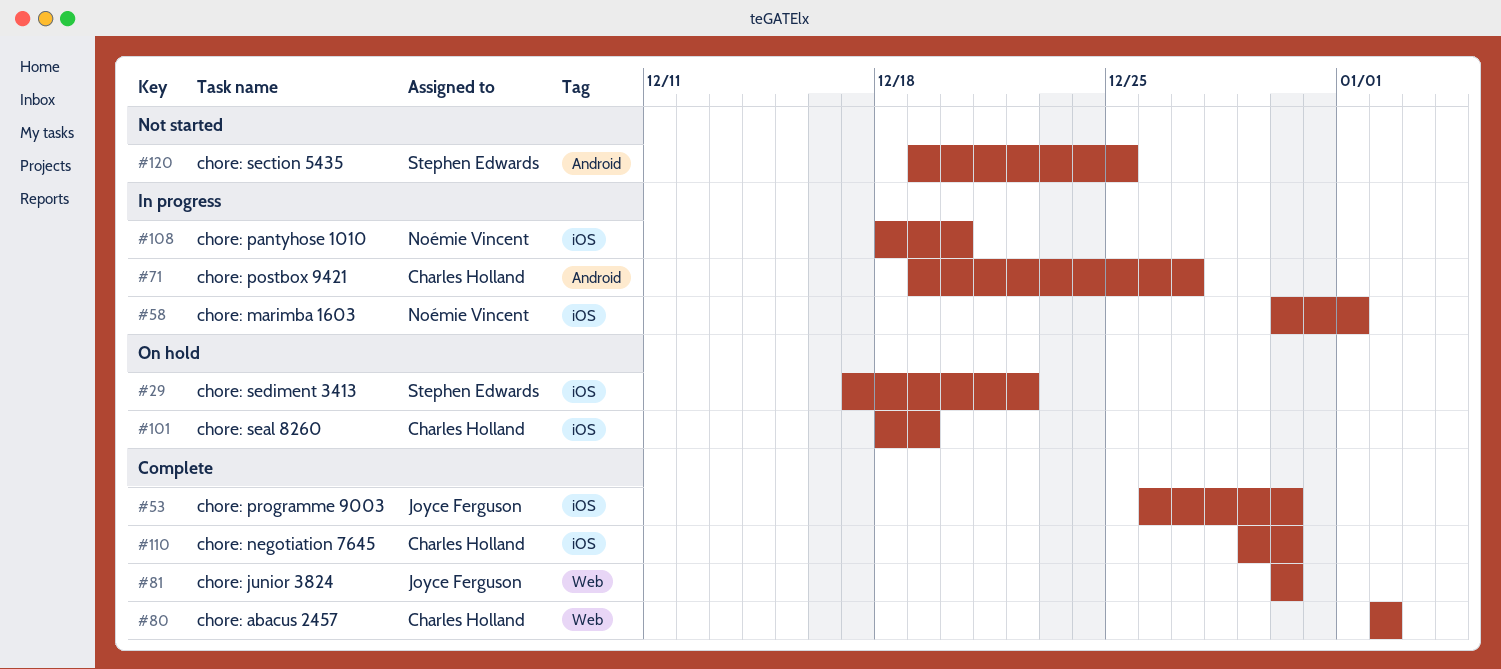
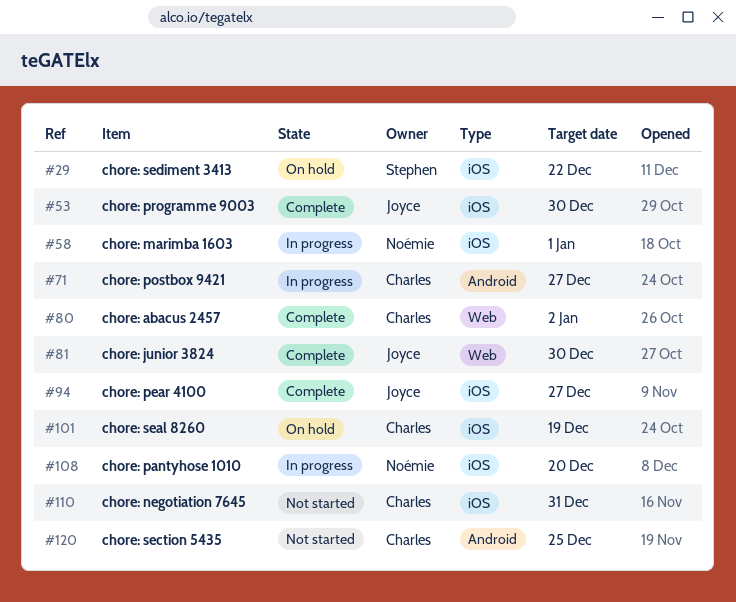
#94: none -> present
#110, status: Complete -> Not started
#110, due: Dec 30 -> Dec 31
#120, owner: Stephen Edwards -> Charles Holland

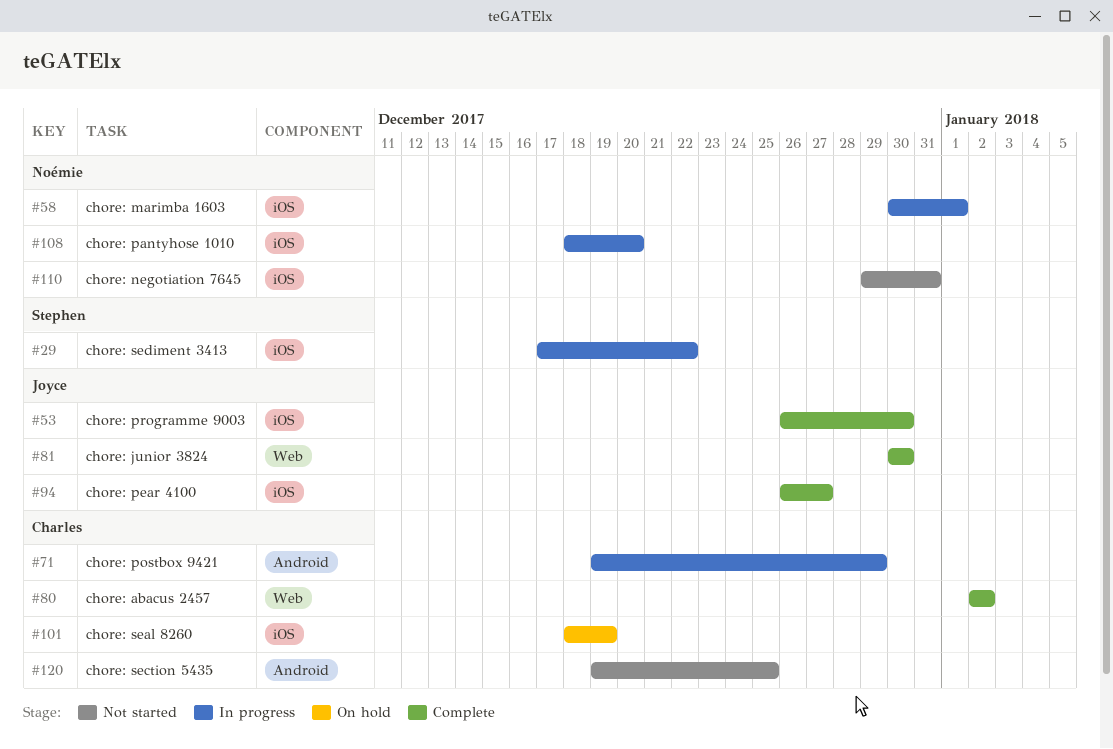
#29, status: On hold -> In progress
#71, due: Dec 27 -> Dec 29
#110, owner: Charles -> Noémie

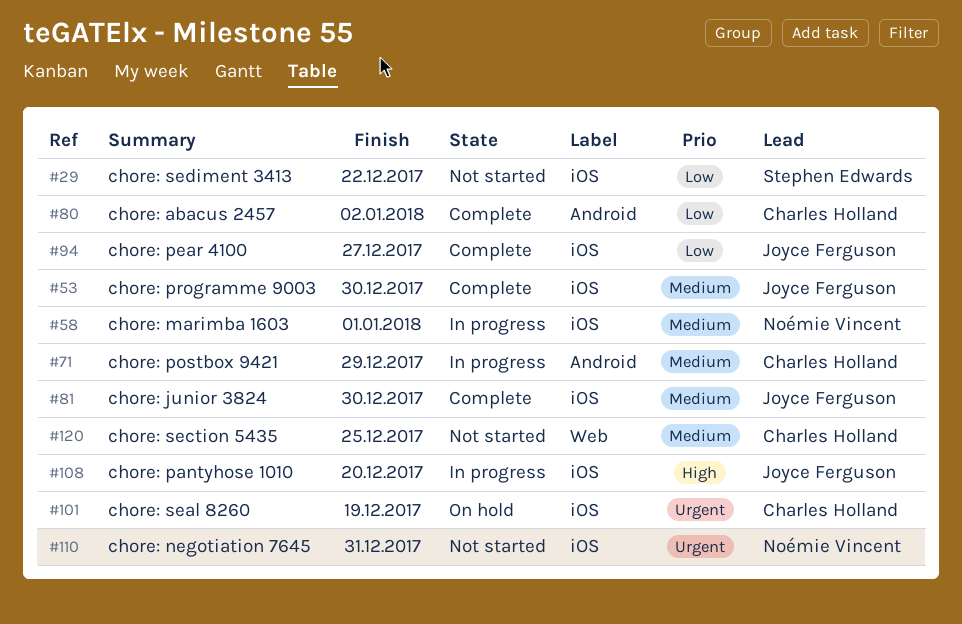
#29, status: In progress -> Not started
#80, label: Web -> Android
#81, label: Web -> iOS
#108, owner: Noémie Vincent -> Joyce Ferguson
#120, label: Android -> Web

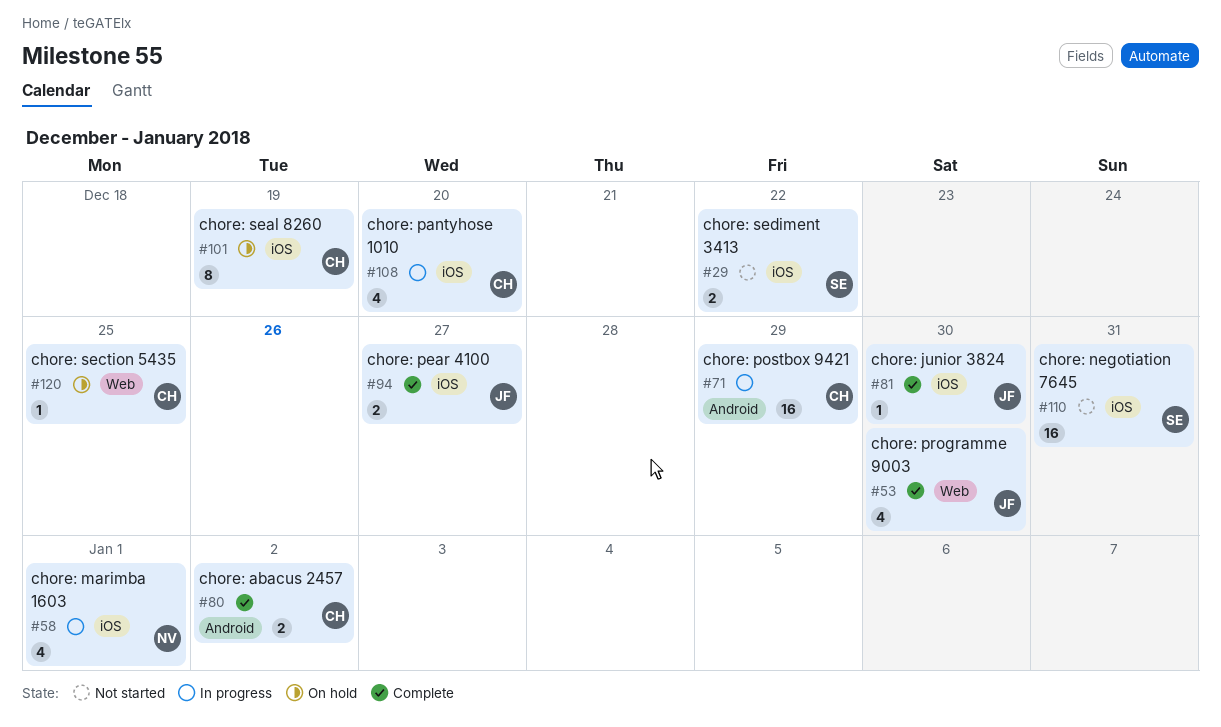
#53, label: iOS -> Web
#108, owner: Joyce Ferguson -> Charles Holland
#110, owner: Noémie Vincent -> Stephen Edwards
#120, status: Not started -> On hold

